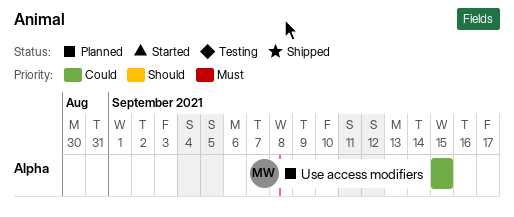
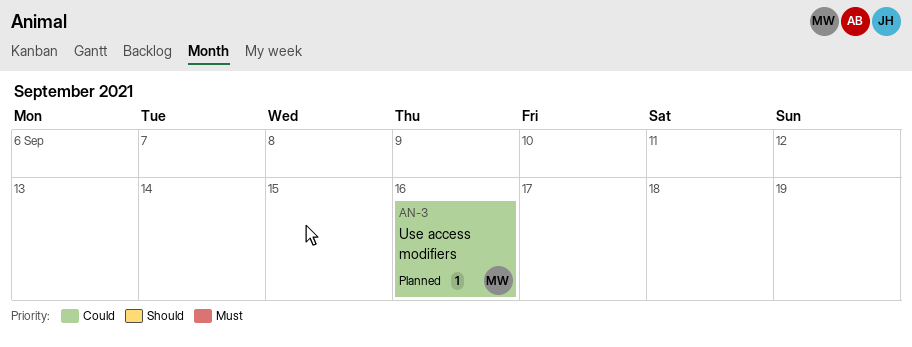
Use access modifiers, due: Sep 15 -> Sep 16

